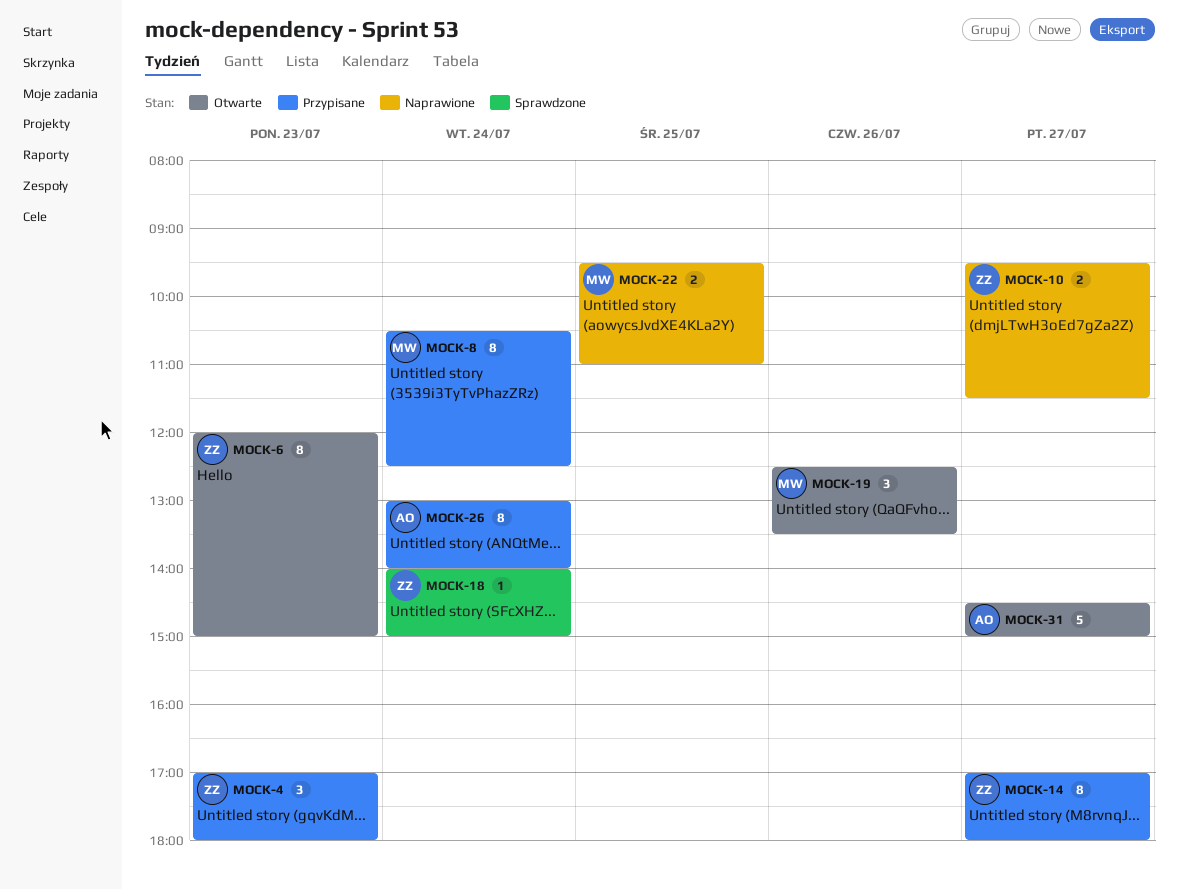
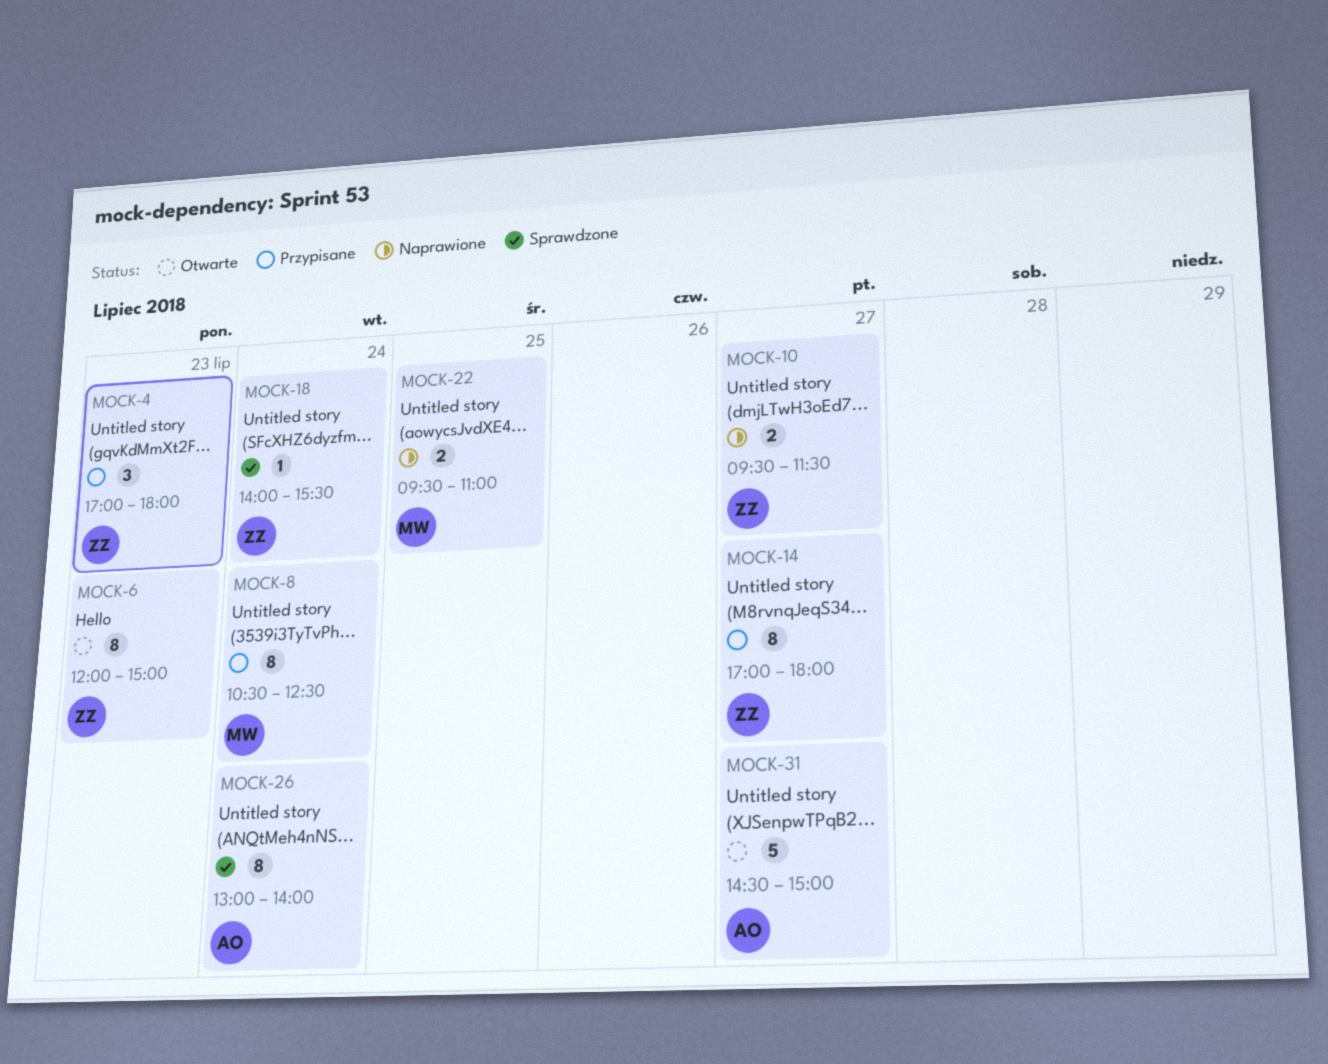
MOCK-18, ends: 15:00 -> 15:30
MOCK-19: present -> none
MOCK-26, status: Przypisane -> Sprawdzone

